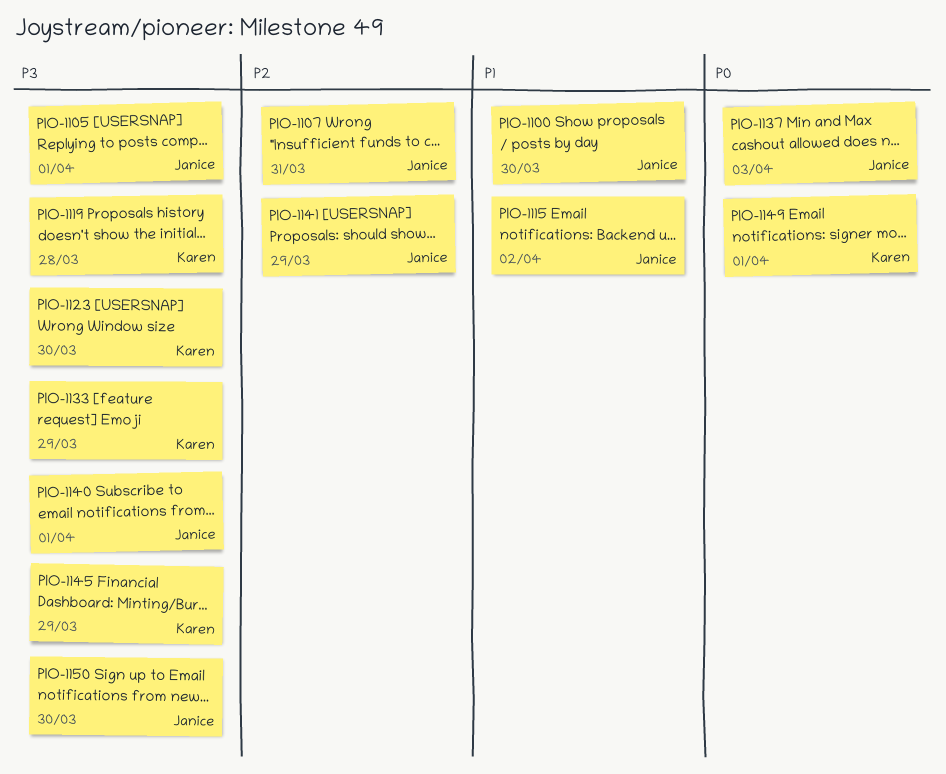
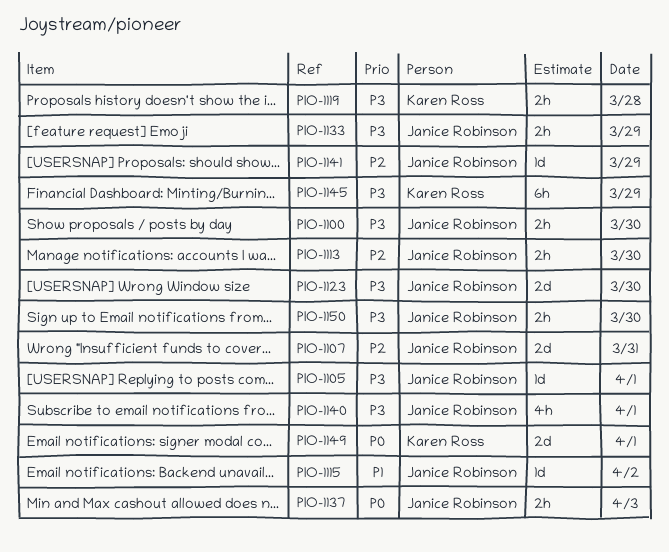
PIO-1100, priority: P1 -> P3
PIO-1113: none -> present
PIO-1123, owner: Karen Ross -> Janice Robinson
PIO-1133, owner: Karen Ross -> Janice Robinson

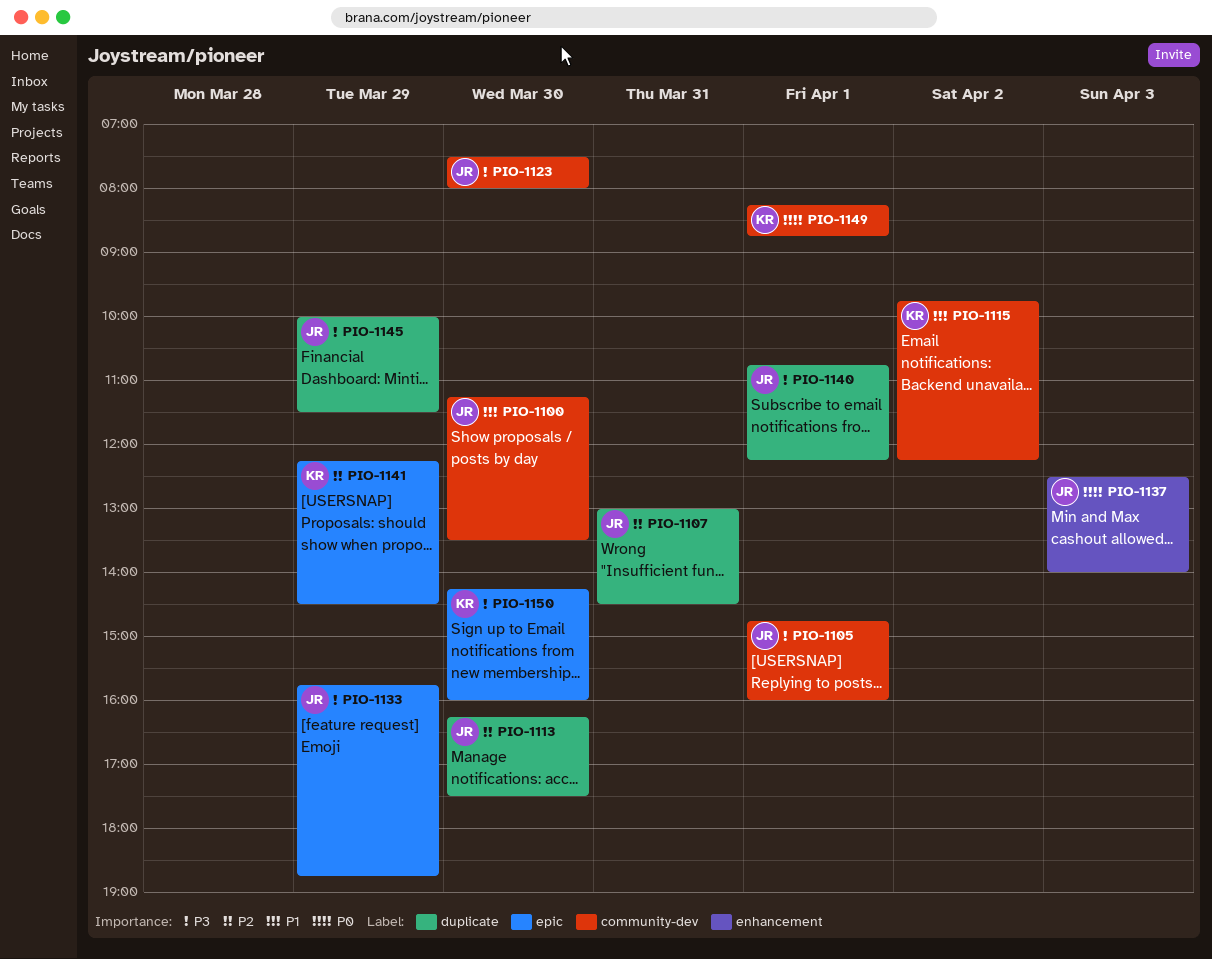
PIO-1100, priority: P3 -> P1
PIO-1115, owner: Janice Robinson -> Karen Ross
PIO-1119: present -> none
PIO-1141, owner: Janice Robinson -> Karen Ross
PIO-1145, owner: Karen Ross -> Janice Robinson
PIO-1150, owner: Janice Robinson -> Karen Ross

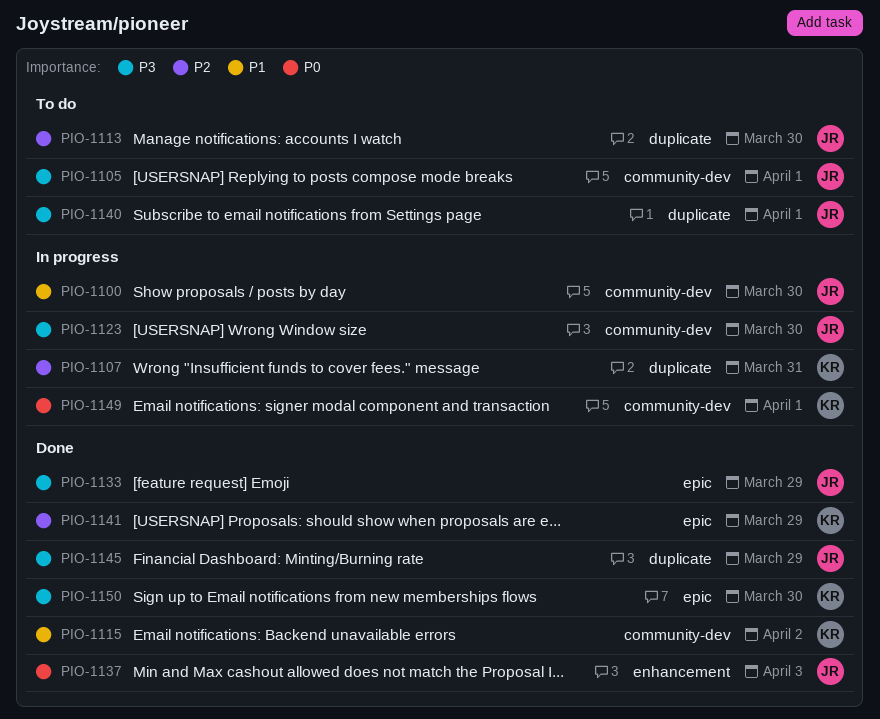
PIO-1107, owner: JR -> KR

